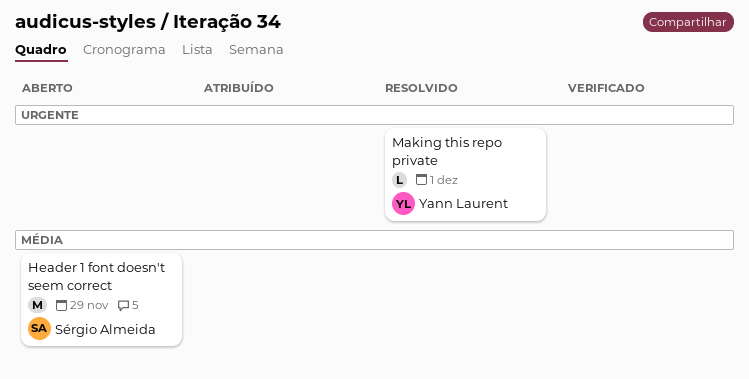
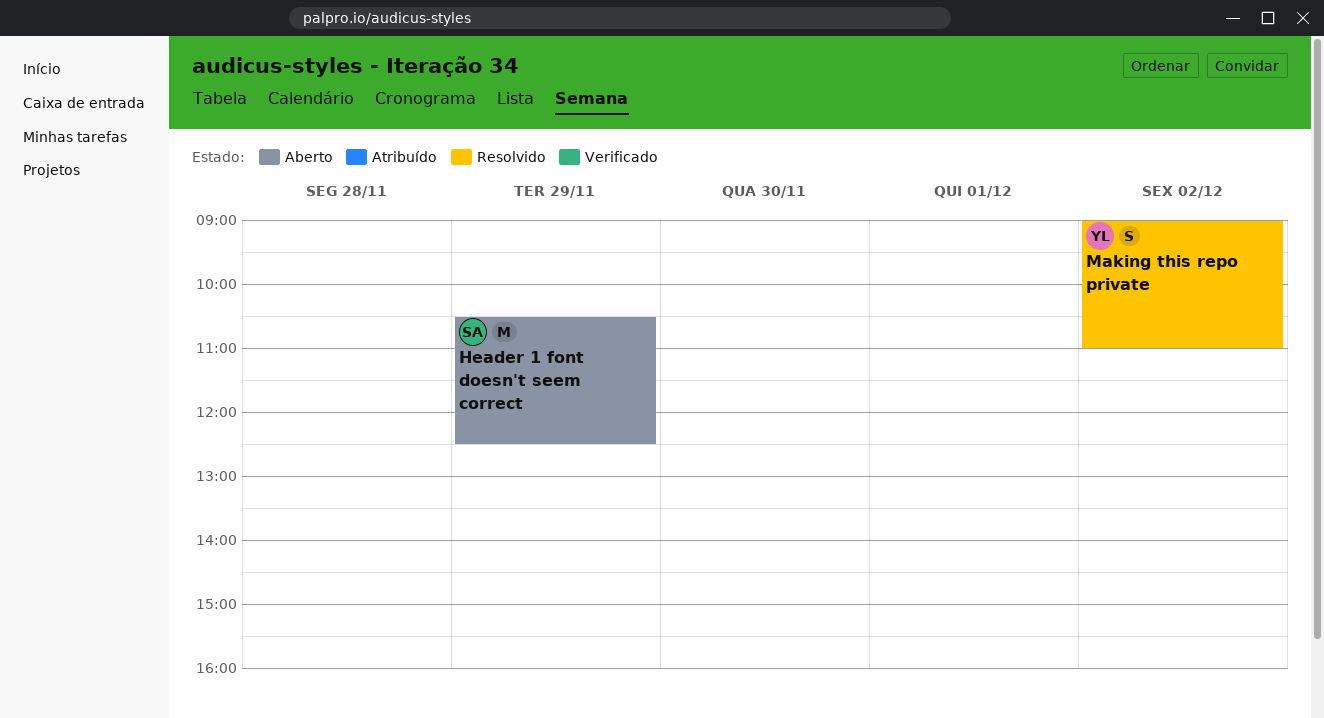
Making this repo private, estimate: L -> S
Making this repo private, day: Dec 1 -> Dec 2

